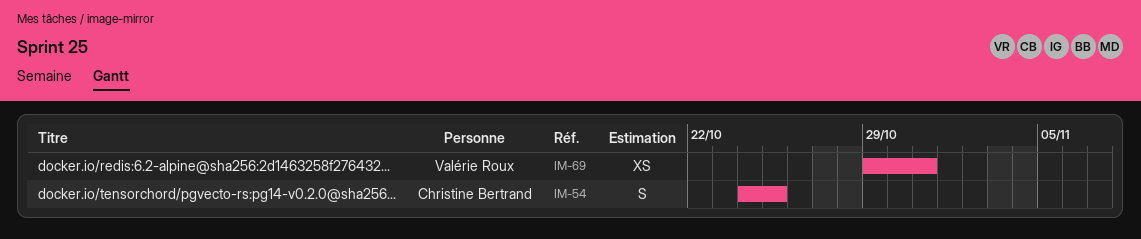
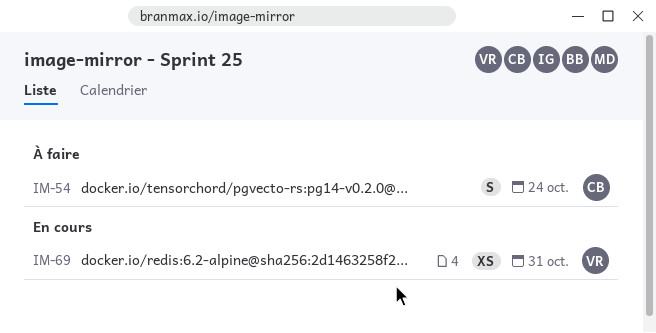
IM-54, due: Oct 25 -> Oct 24

